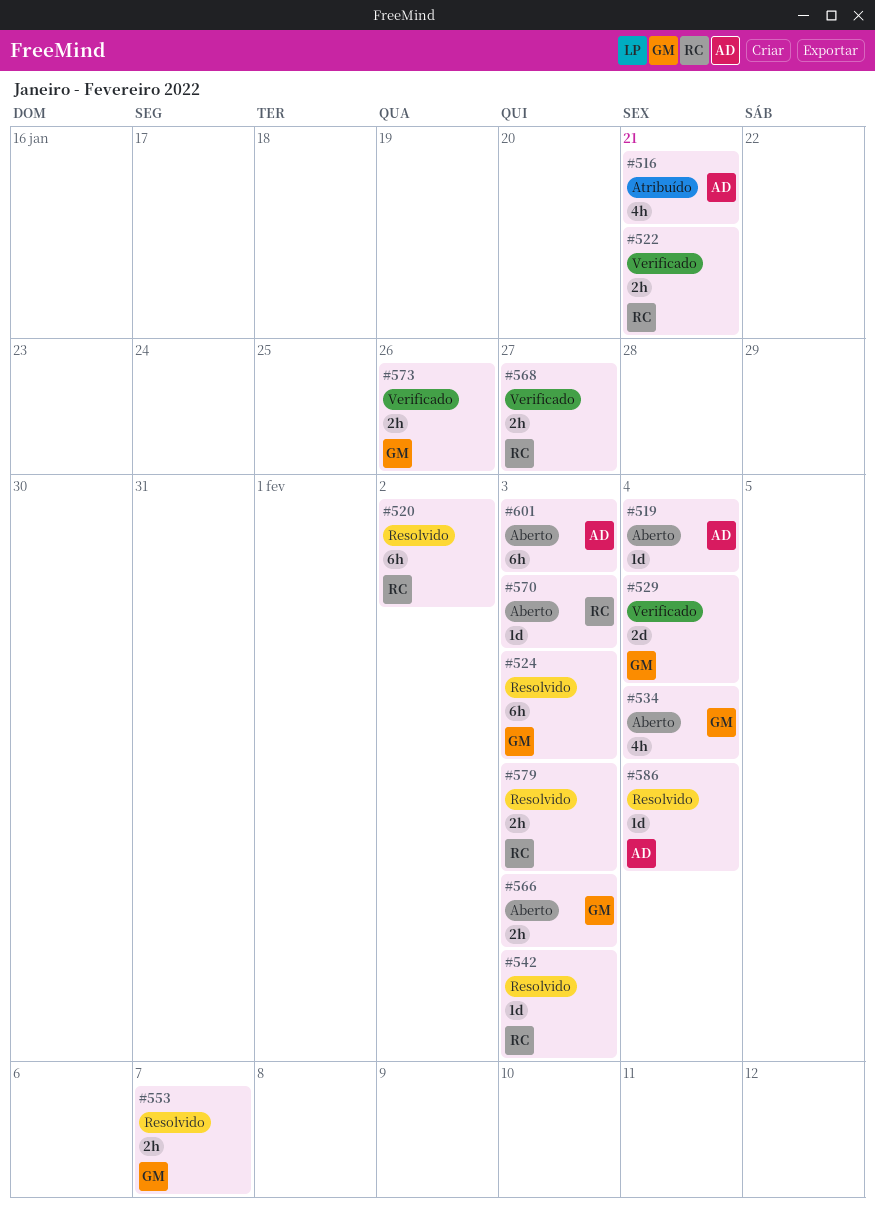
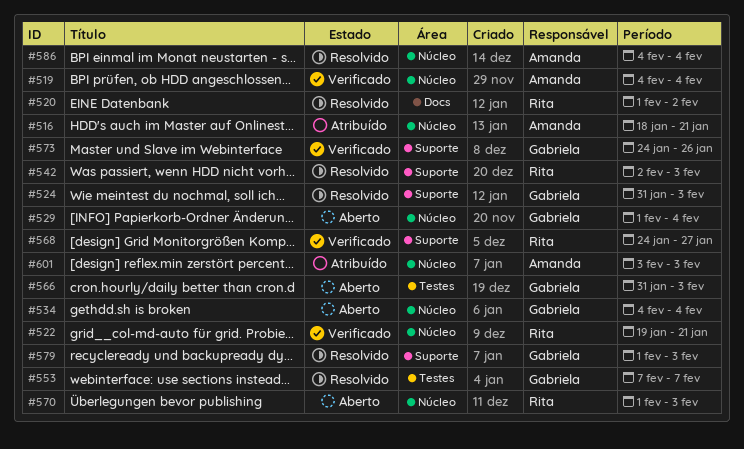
#519, status: Aberto -> Verificado
#529, status: Verificado -> Aberto
#579, owner: Rita -> Gabriela
#601, status: Aberto -> Atribuído

